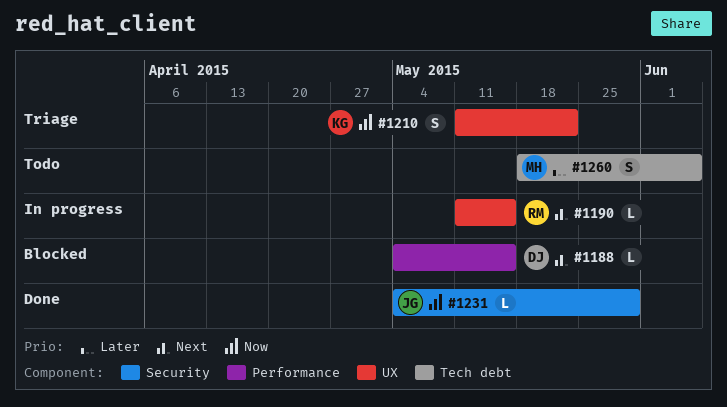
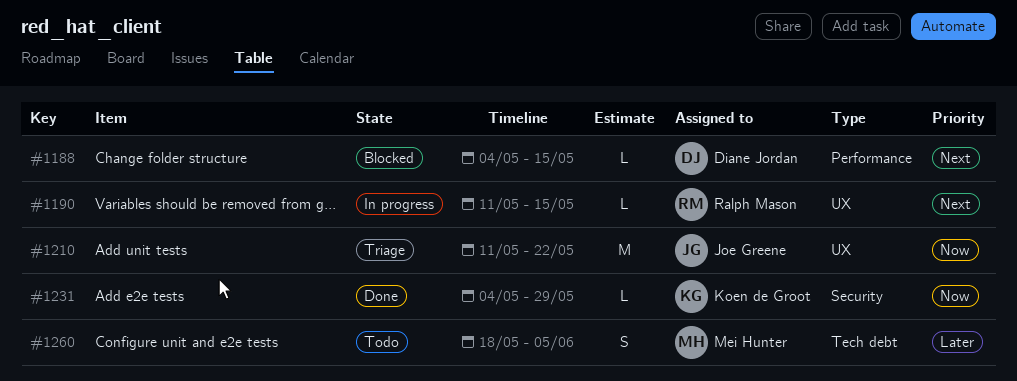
#1210, owner: Koen de Groot -> Joe Greene
#1210, estimate: S -> M
#1231, owner: Joe Greene -> Koen de Groot

